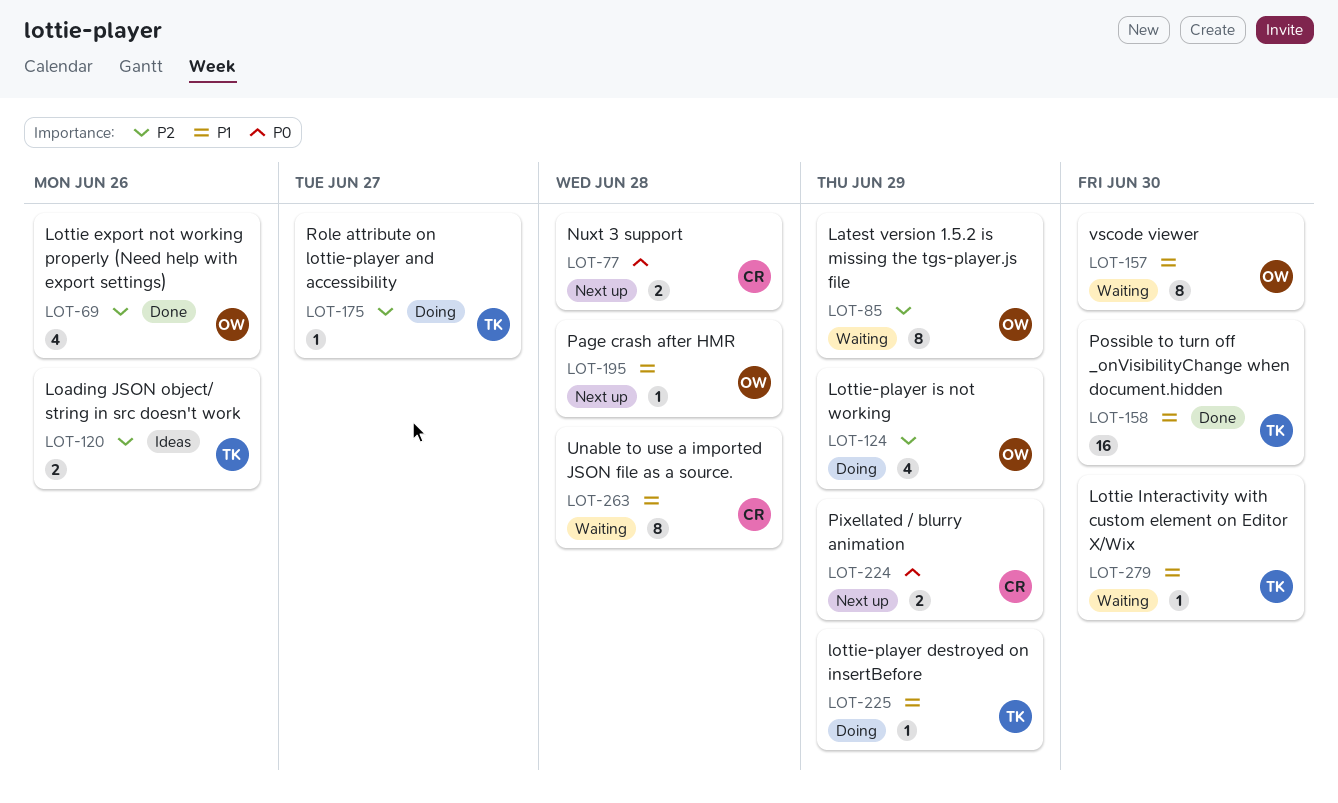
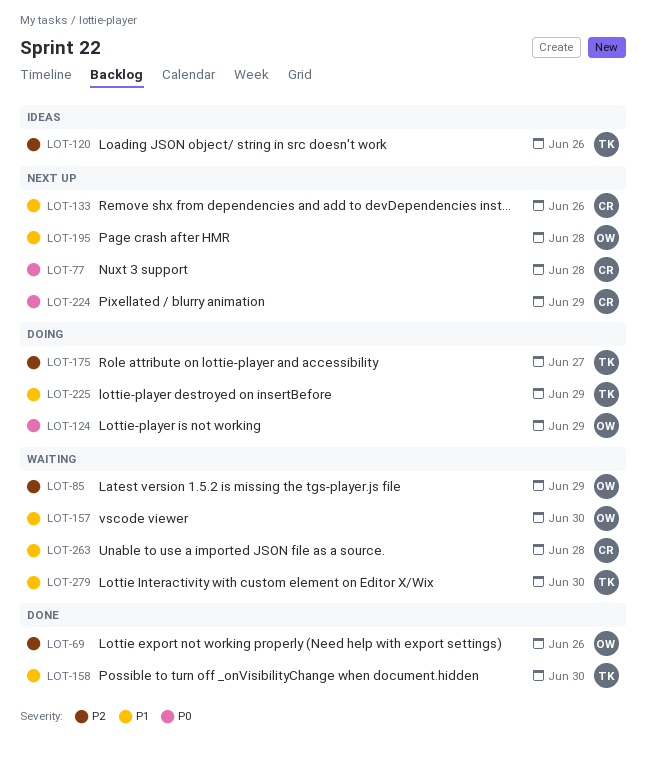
LOT-124, priority: P2 -> P0
LOT-133: none -> present

